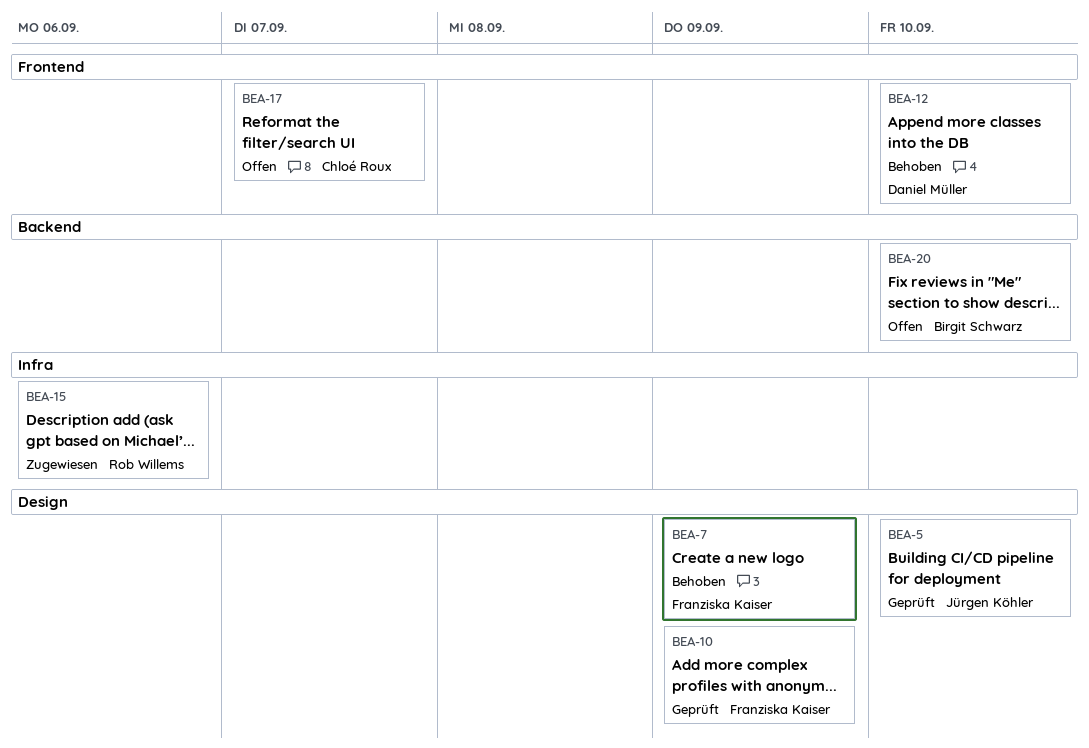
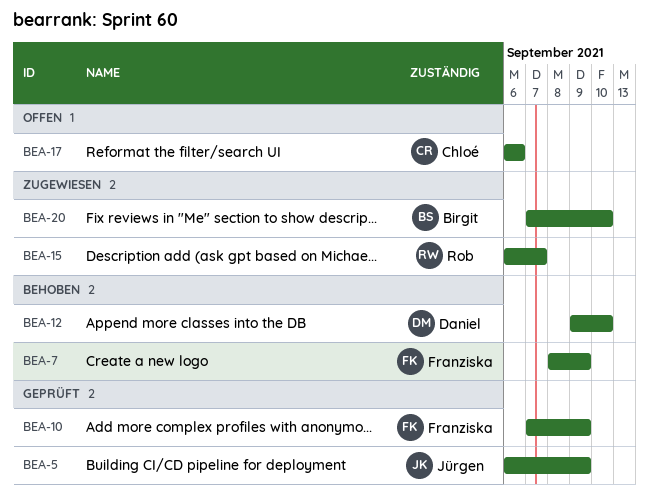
BEA-5, due: Sep 10 -> Sep 9
BEA-15, due: Sep 6 -> Sep 7
BEA-17, due: Sep 7 -> Sep 6
BEA-20, status: Offen -> Zugewiesen

